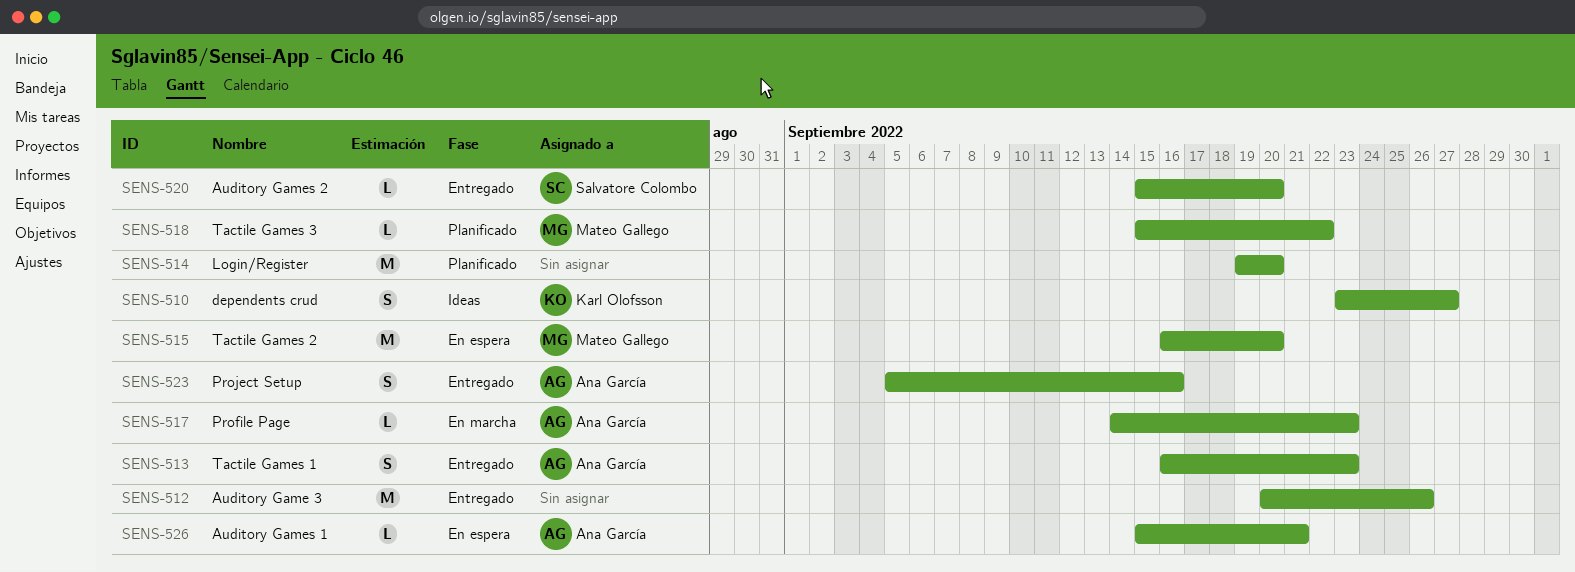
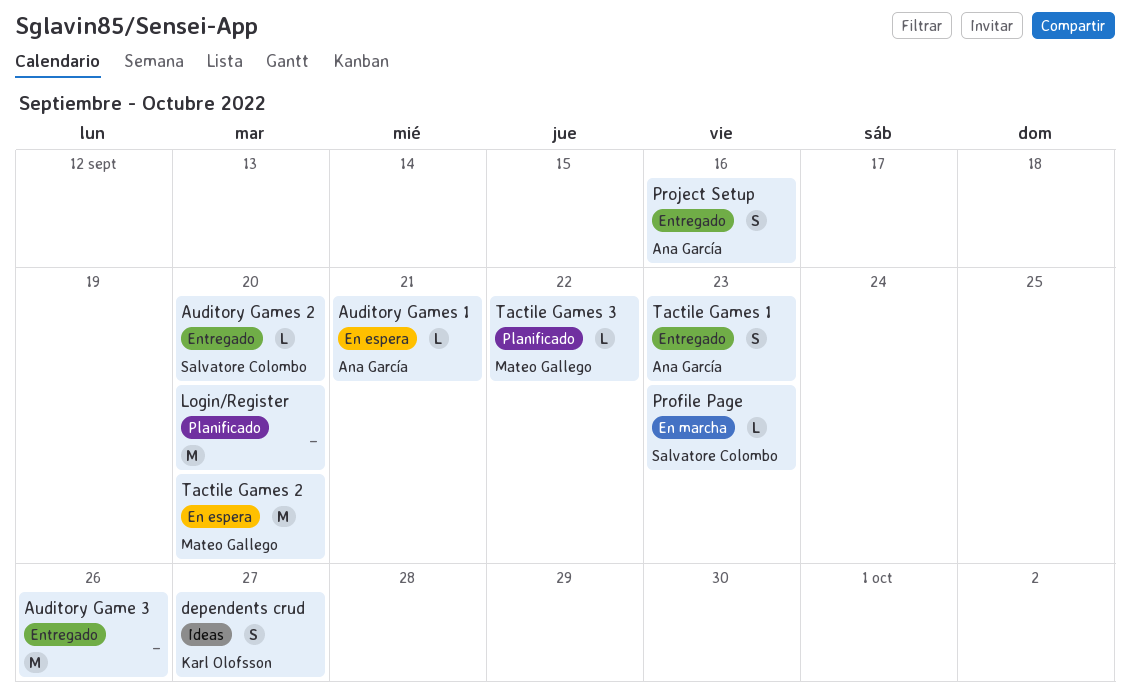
Profile Page, owner: Ana García -> Salvatore Colombo

